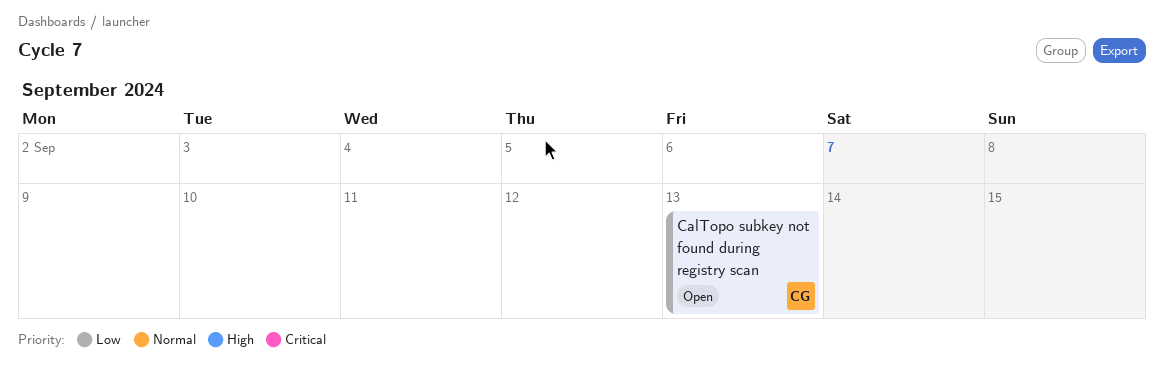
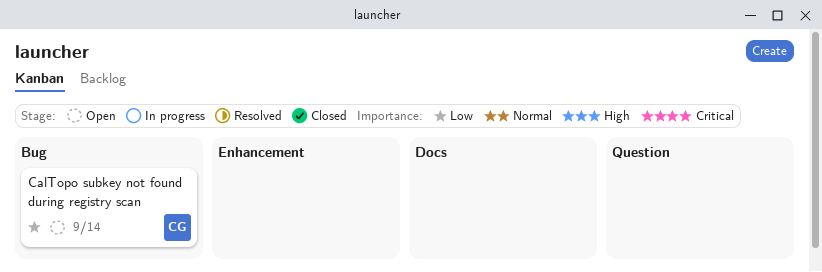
CalTopo subkey not found during registry scan, due: Sep 13 -> Sep 14

